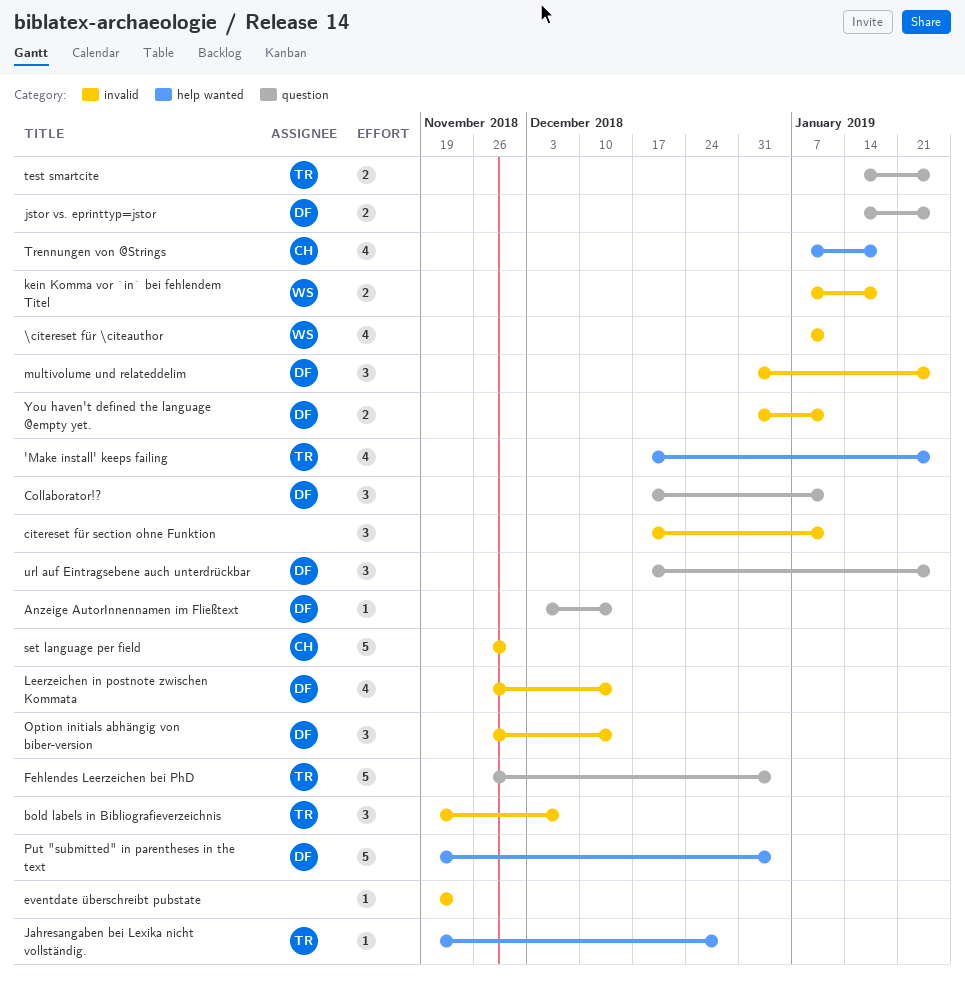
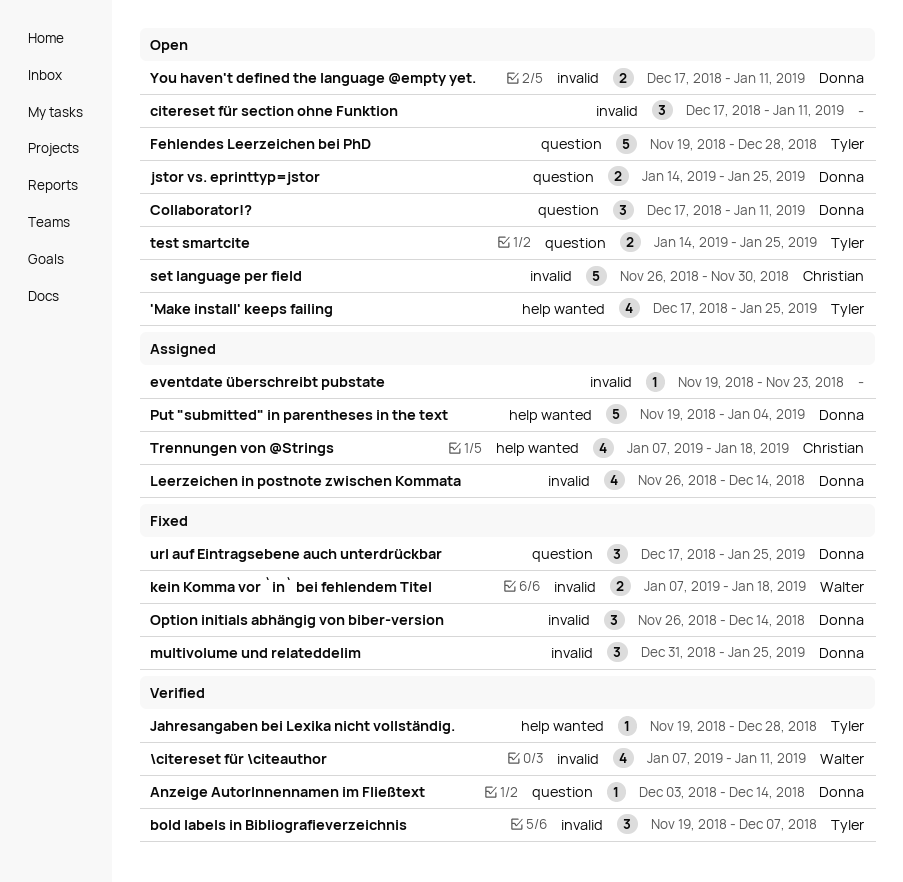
Fehlendes Leerzeichen bei PhD, start: Nov 26 -> Nov 19
Fehlendes Leerzeichen bei PhD, due: Jan 4 -> Dec 28
You haven't defined the language @empty yet., start: Dec 31 -> Dec 17

